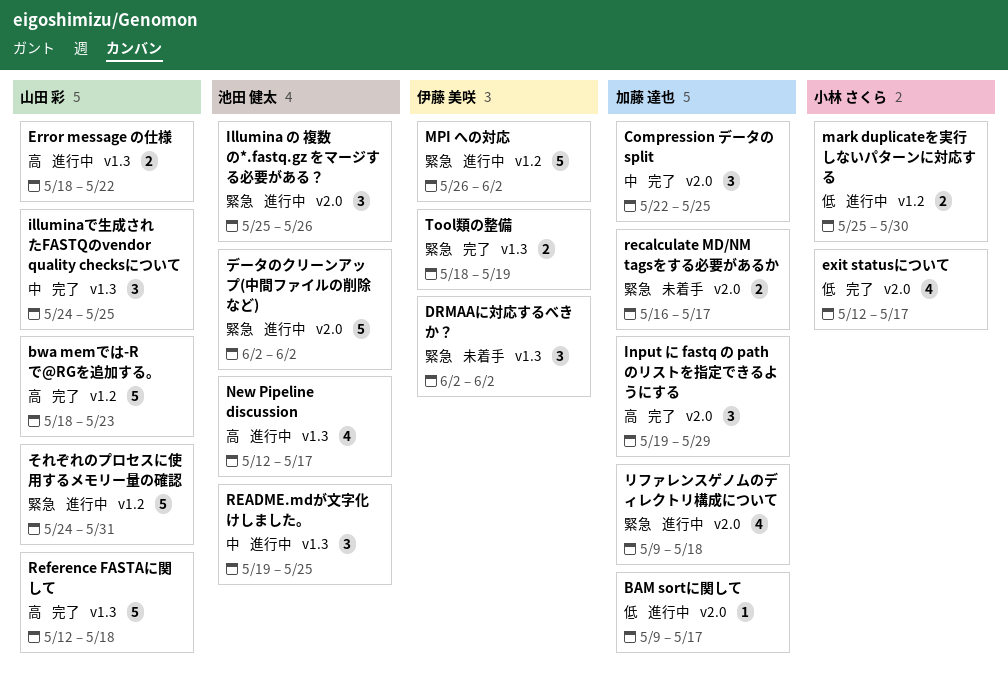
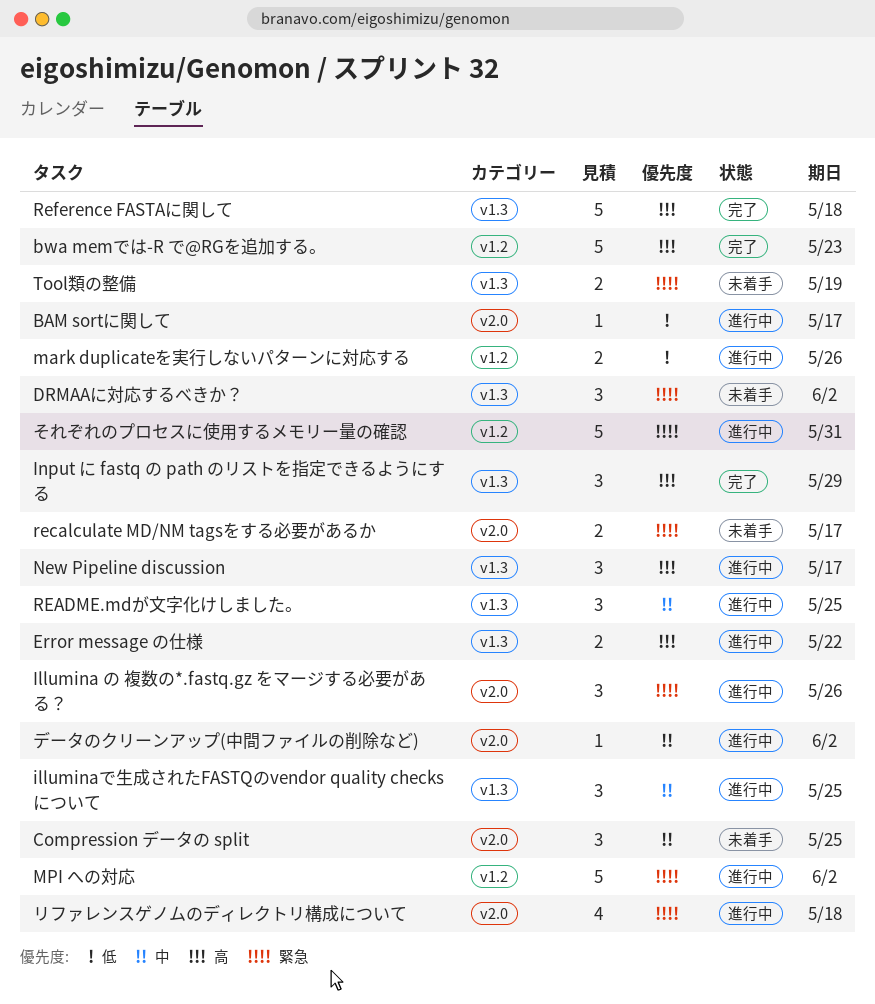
Compression データの split, status: 完了 -> 未着手
exit statusについて: present -> none
illuminaで生成されたFASTQのvendor quality checksについて, status: 完了 -> 進行中
Input に fastq の path のリストを指定できるようにする, label: v2.0 -> v1.3
mark duplicateを実行しないパターンに対応する, due: May 30 -> May 26
New Pipeline discussion, estimate: 4 -> 3
Tool類の整備, status: 完了 -> 未着手
データのクリーンアップ(中間ファイルの削除など), priority: 緊急 -> 中
データのクリーンアップ(中間ファイルの削除など), estimate: 5 -> 1

